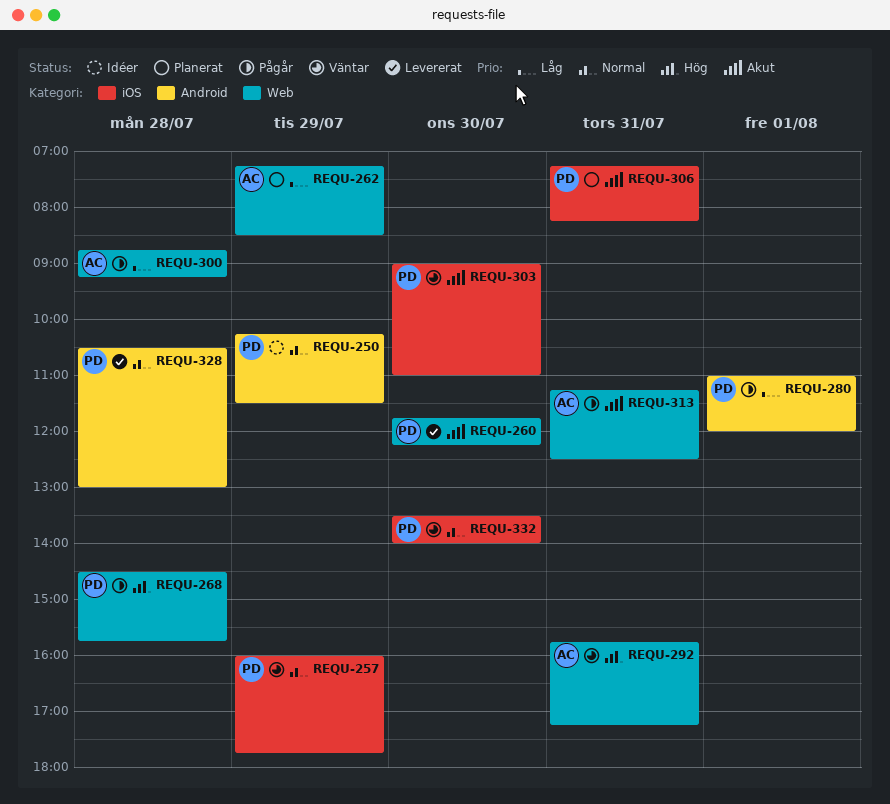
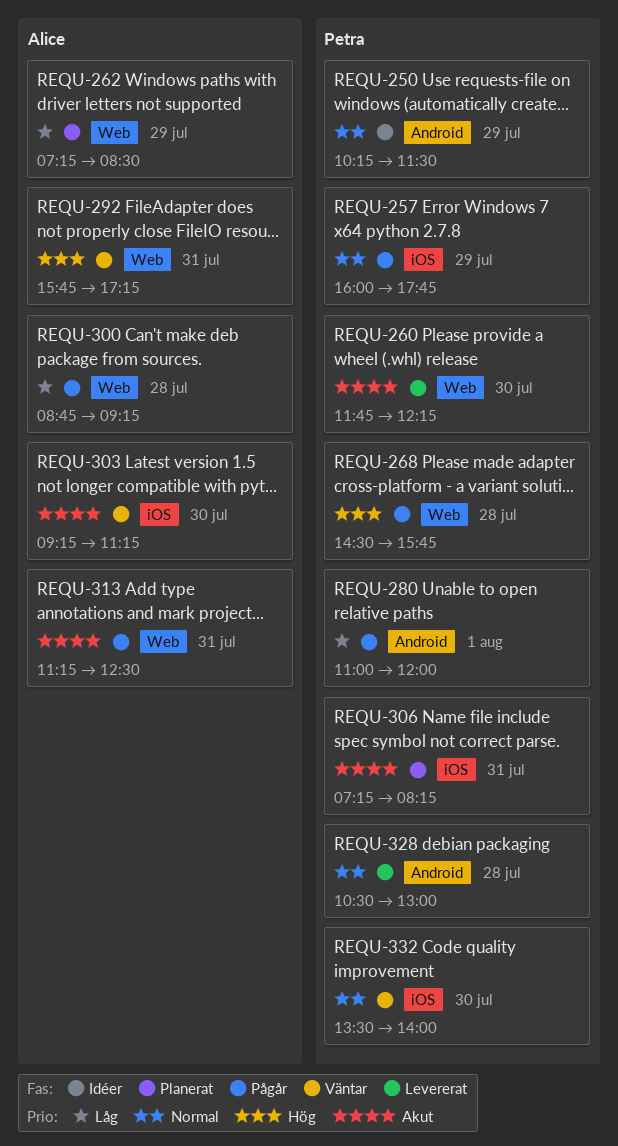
REQU-257, status: Väntar -> Pågår
REQU-303, owner: Petra -> Alice
REQU-303, begins: 09:00 -> 09:15
REQU-303, ends: 11:00 -> 11:15

